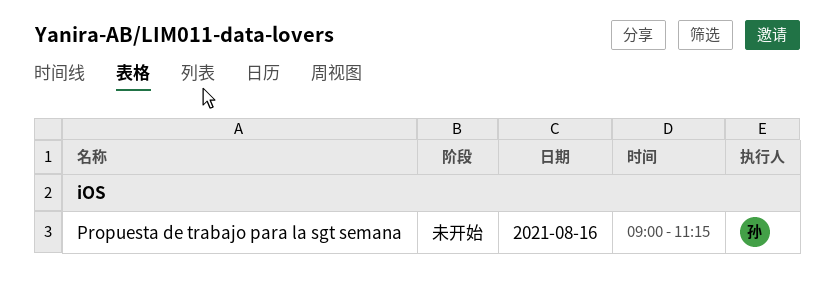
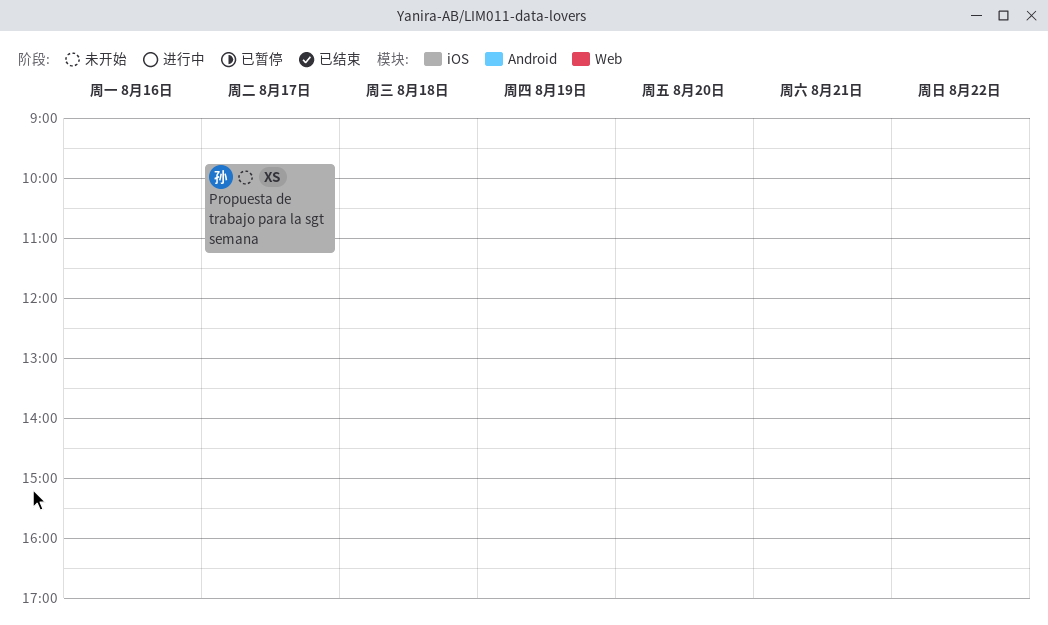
Propuesta de trabajo para la sgt semana, day: Aug 16 -> Aug 17
Propuesta de trabajo para la sgt semana, begins: 09:00 -> 09:45

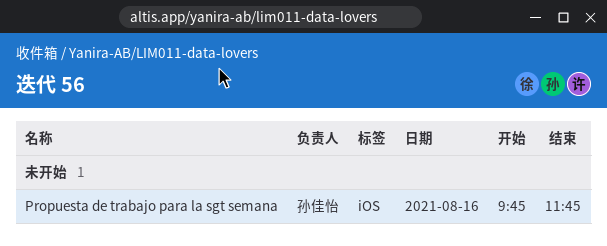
Propuesta de trabajo para la sgt semana, day: Aug 17 -> Aug 16
Propuesta de trabajo para la sgt semana, ends: 11:15 -> 11:45

